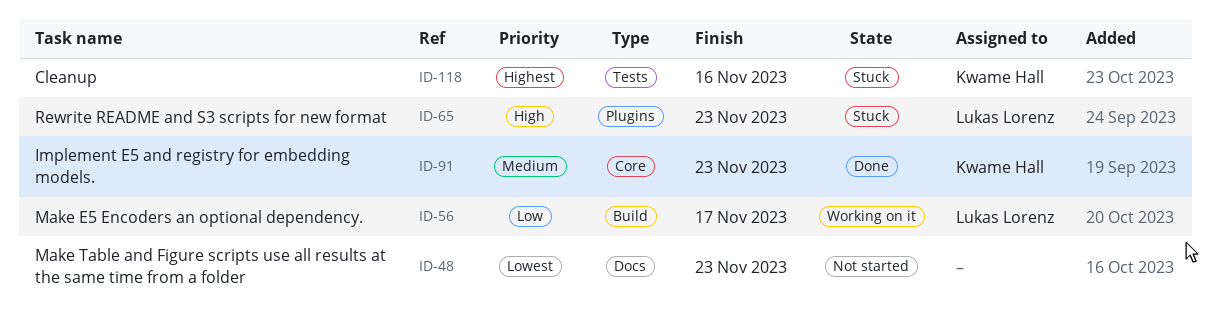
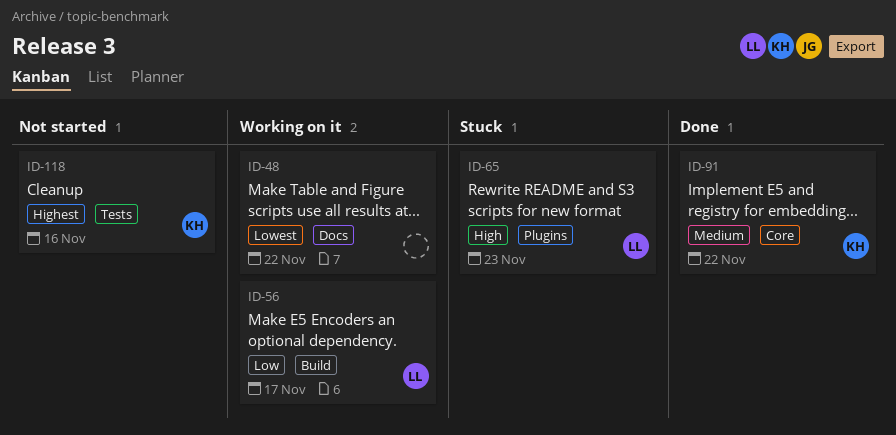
ID-48, status: Not started -> Working on it
ID-48, due: Nov 23 -> Nov 22
ID-91, due: Nov 23 -> Nov 22
ID-118, status: Stuck -> Not started

